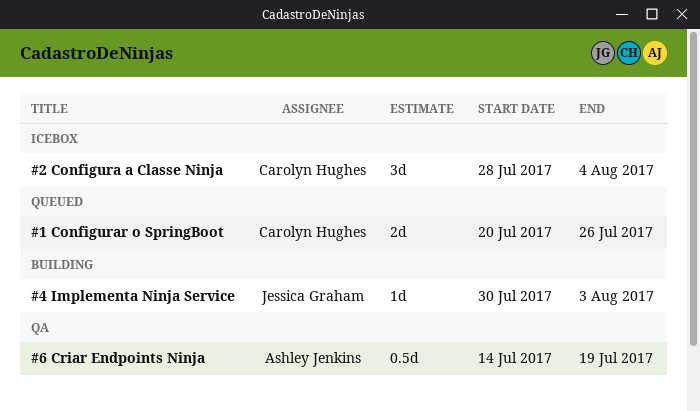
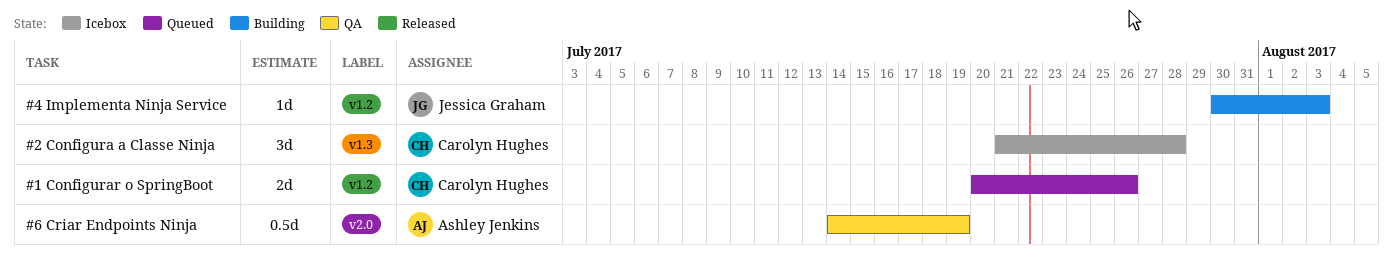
#2 Configura a Classe Ninja, start: Jul 28 -> Jul 21
#2 Configura a Classe Ninja, due: Aug 4 -> Jul 28

